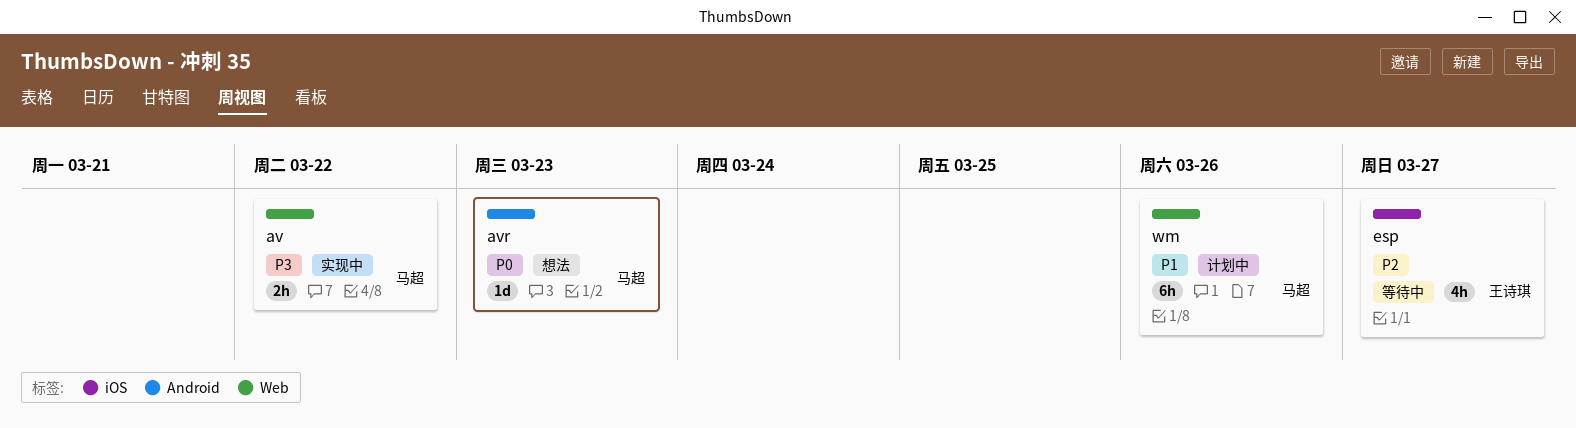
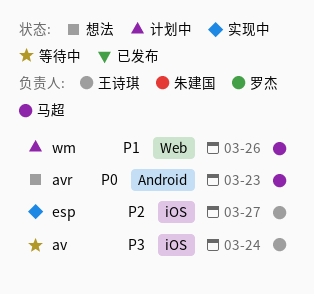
av, status: 实现中 -> 等待中
av, owner: 马超 -> 王诗琪
av, label: Web -> iOS
av, due: Mar 22 -> Mar 24
esp, status: 等待中 -> 实现中

